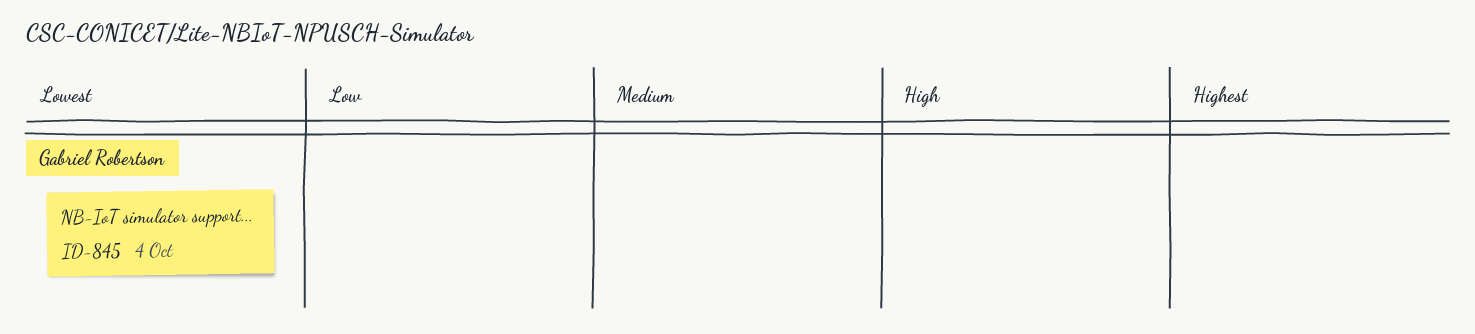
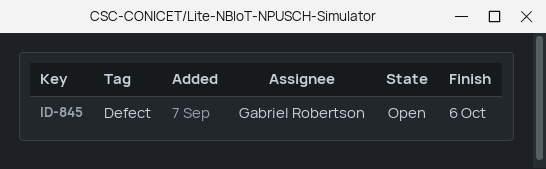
ID-845, due: Oct 4 -> Oct 6

